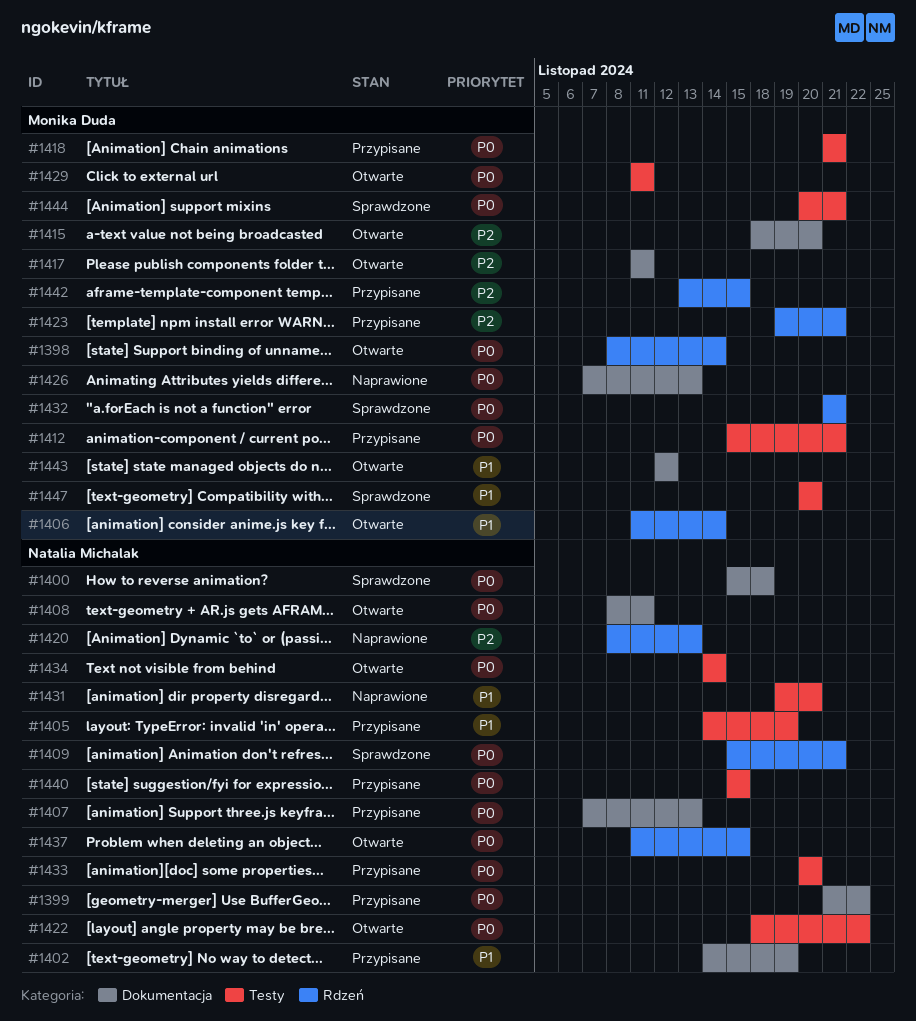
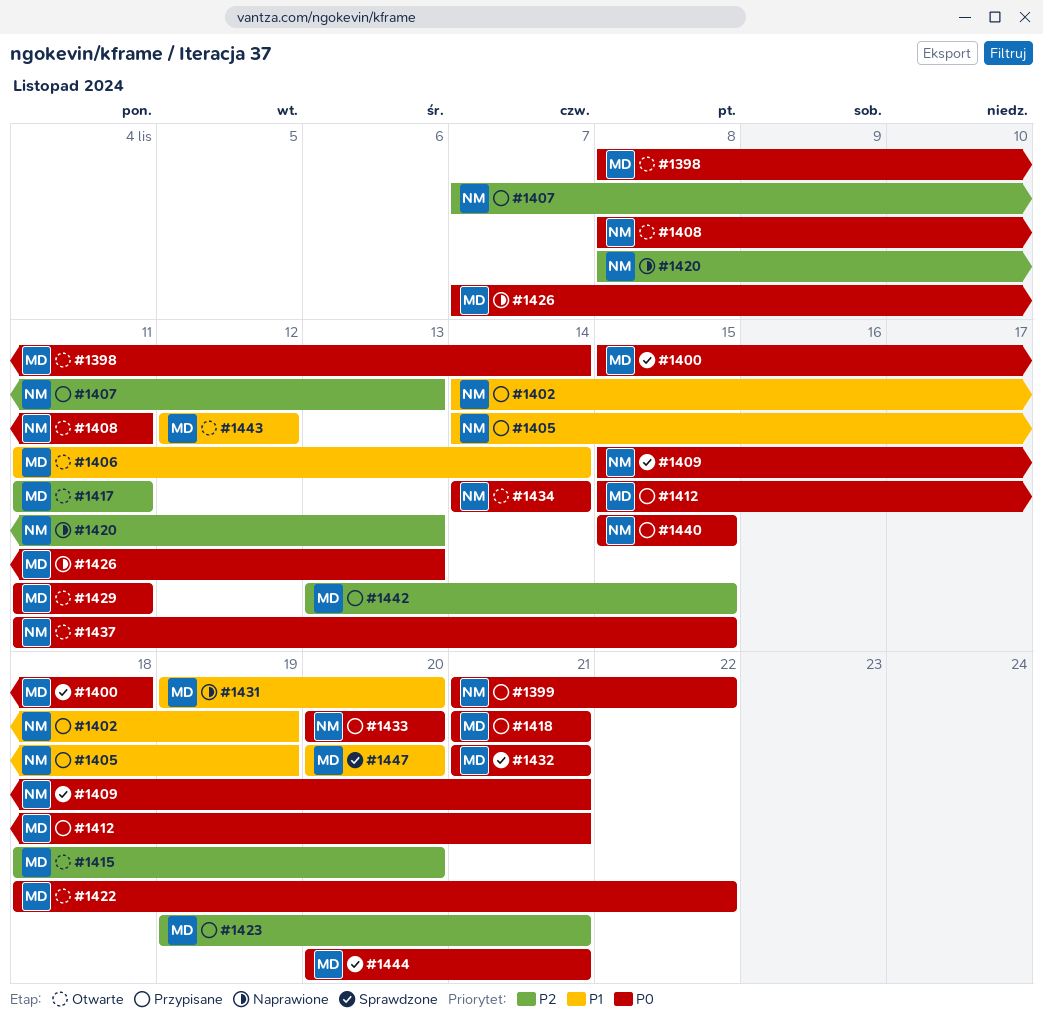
#1400, owner: Natalia Michalak -> Monika Duda
#1407, priority: P0 -> P2
#1422, owner: Natalia Michalak -> Monika Duda
#1431, owner: Natalia Michalak -> Monika Duda

